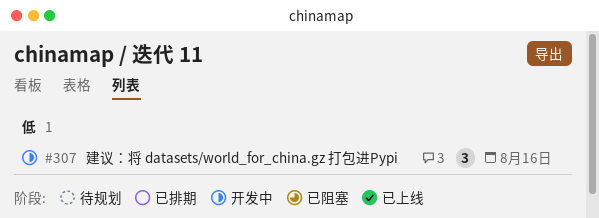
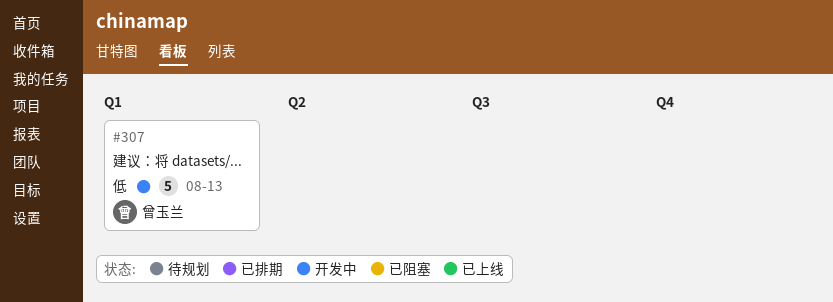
#307, estimate: 3 -> 5
#307, due: Aug 16 -> Aug 13

